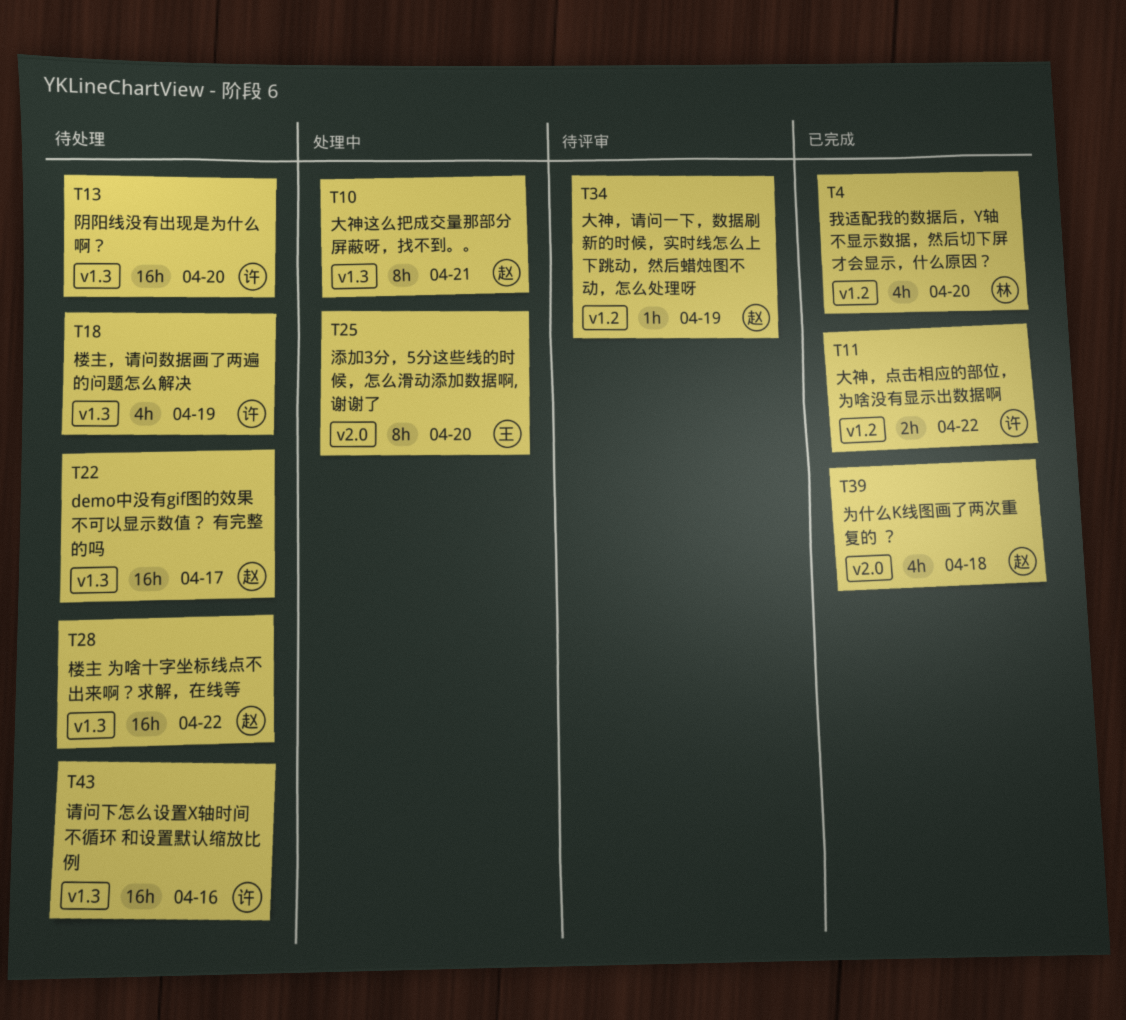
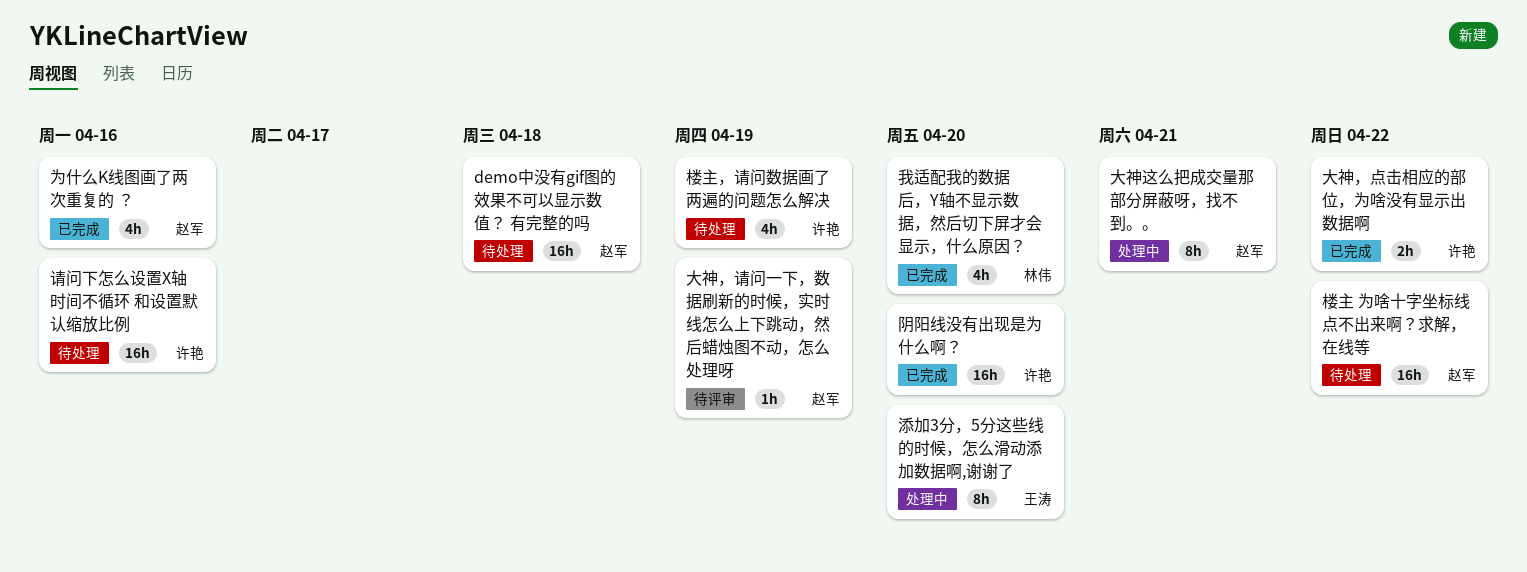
demo中没有gif图的效果不可以显示数值？ 有完整的吗, due: Apr 17 -> Apr 18
为什么K线图画了两次重复的 ？, due: Apr 18 -> Apr 16
阴阳线没有出现是为什么啊？, status: 待处理 -> 已完成

